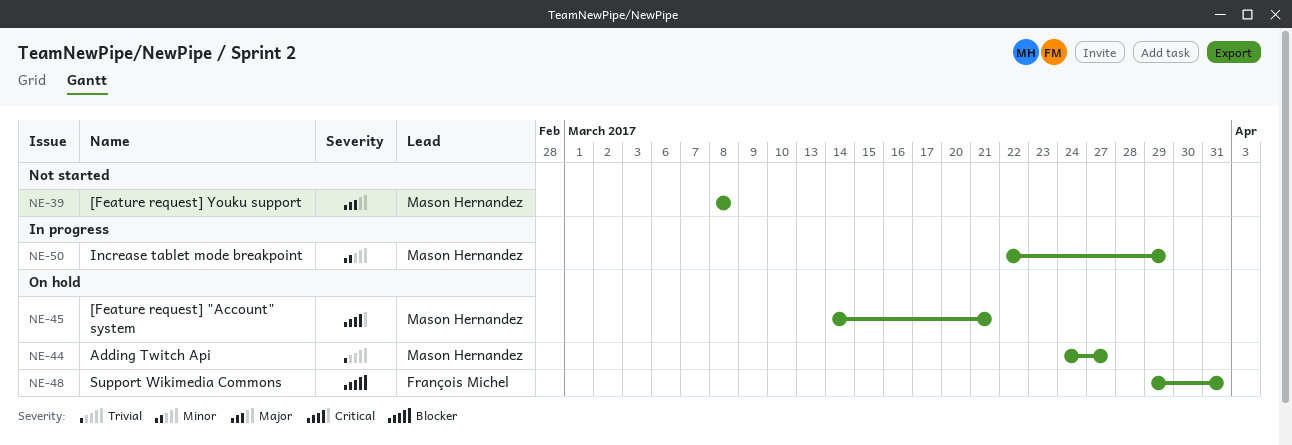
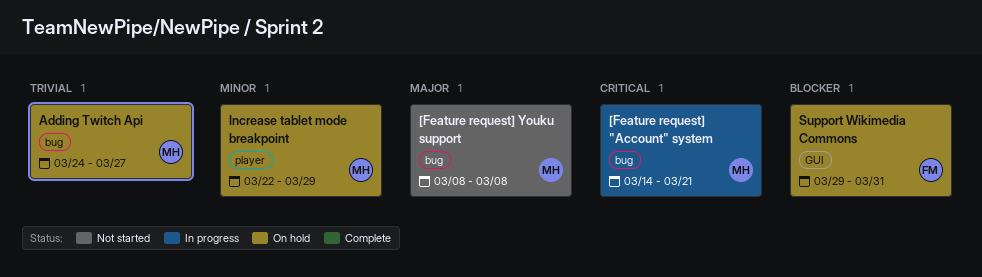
[Feature request] "Account" system, status: On hold -> In progress
Increase tablet mode breakpoint, status: In progress -> On hold

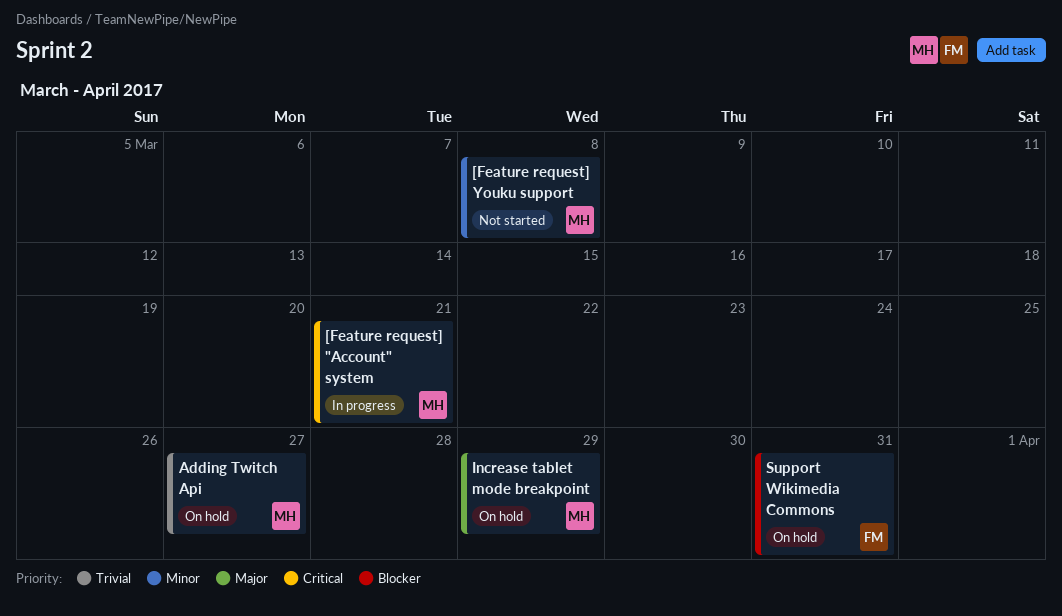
[Feature request] Youku support, priority: Major -> Minor
Increase tablet mode breakpoint, priority: Minor -> Major

